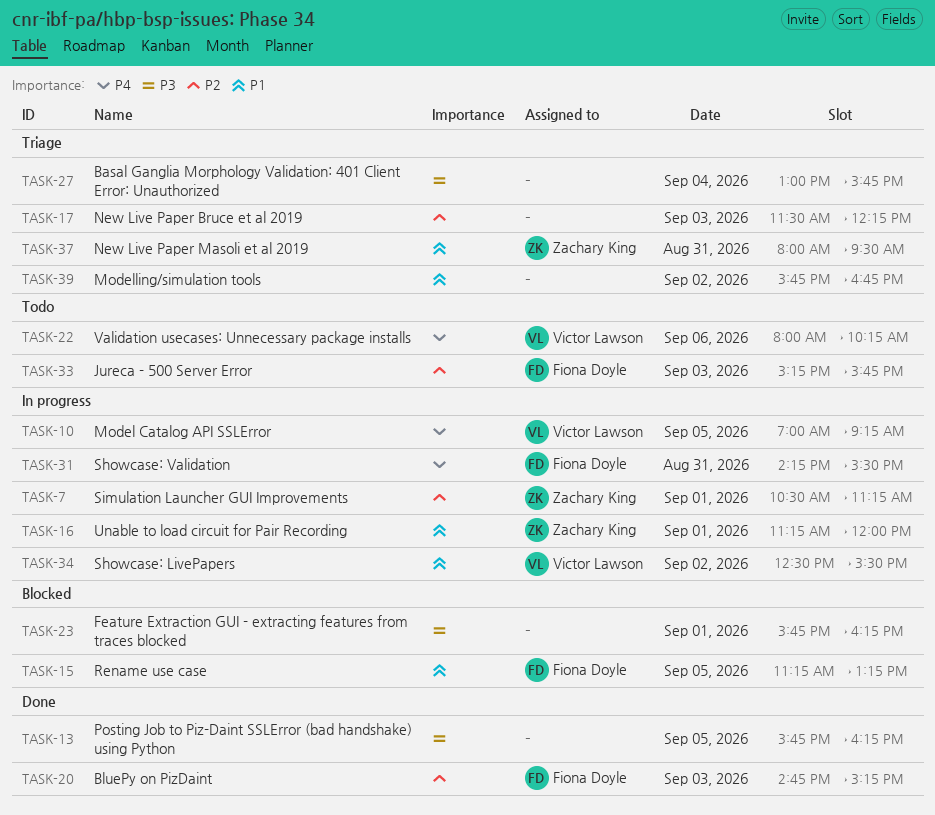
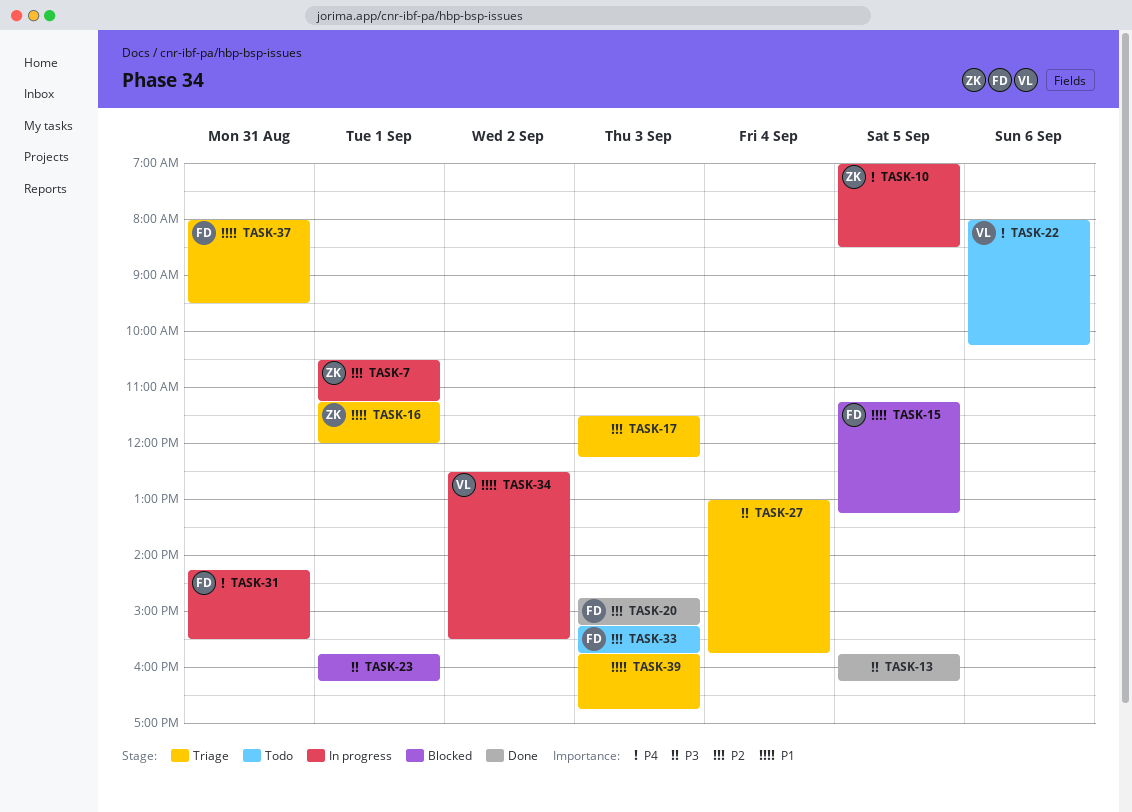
TASK-10, owner: Victor Lawson -> Zachary King
TASK-10, ends: 09:15 -> 08:30
TASK-16, status: In progress -> Triage
TASK-37, owner: Zachary King -> Fiona Doyle
TASK-39, day: Sep 2 -> Sep 3

